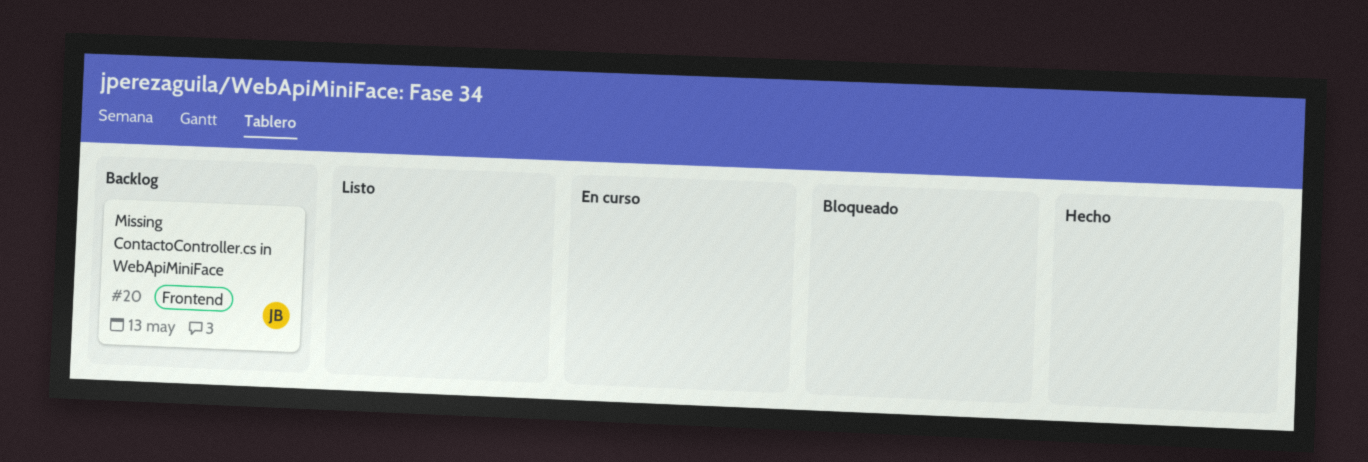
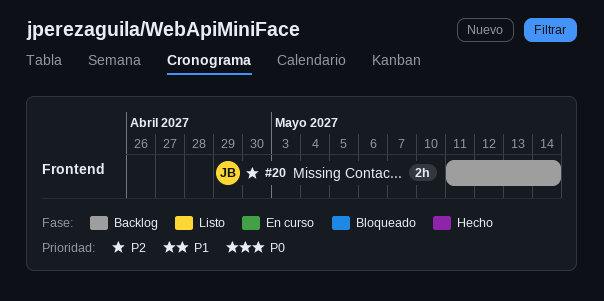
#20, due: May 13 -> May 14

